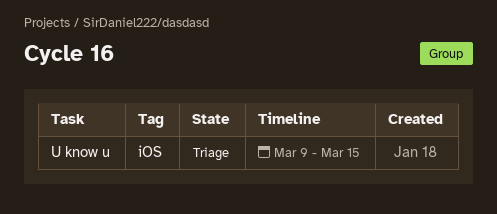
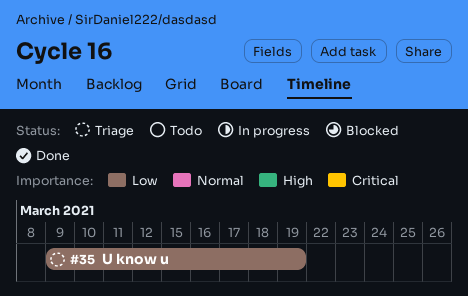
U know u, due: Mar 15 -> Mar 19

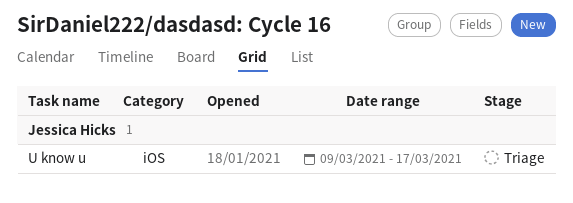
U know u, due: Mar 19 -> Mar 17

